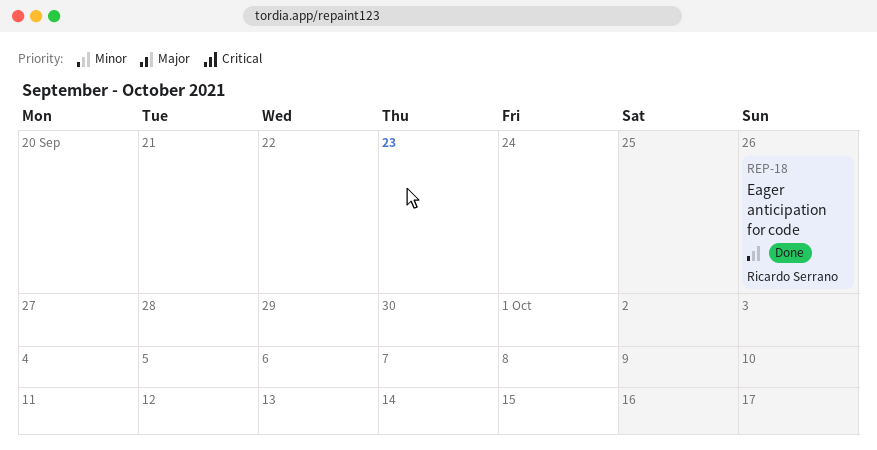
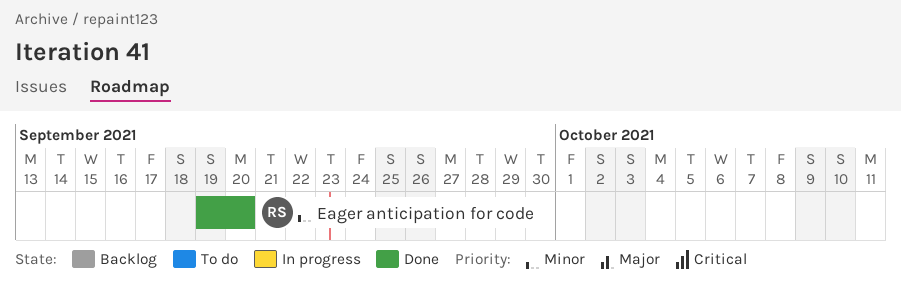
Eager anticipation for code, due: Sep 26 -> Sep 20

